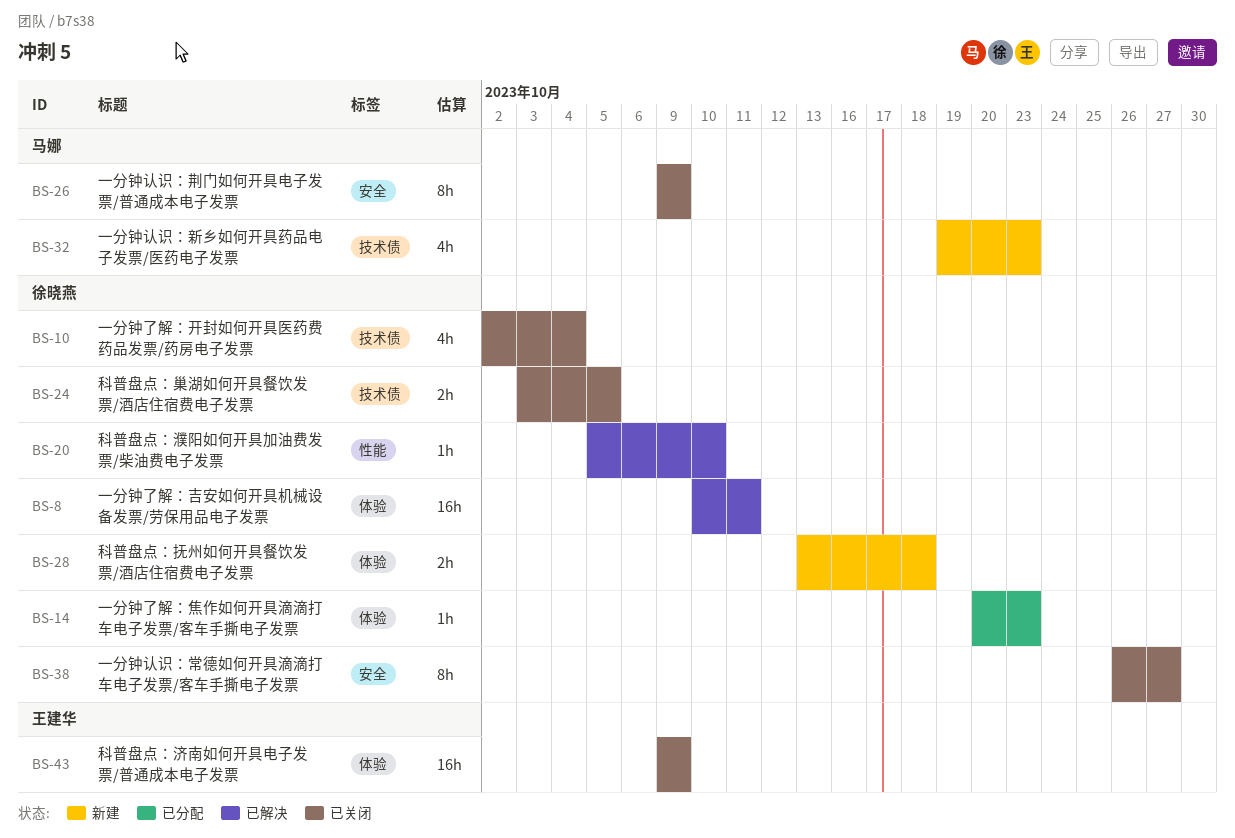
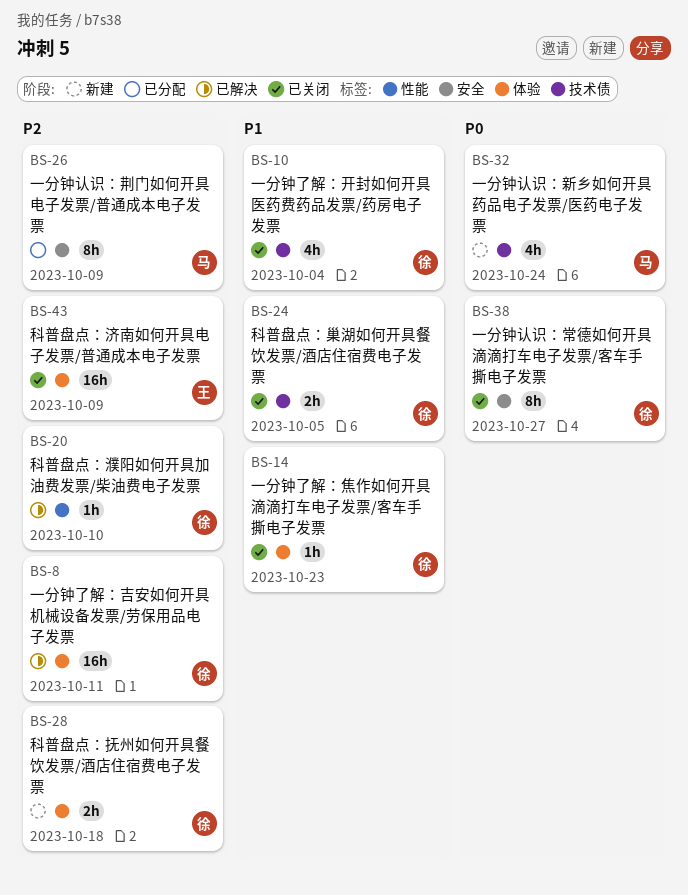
BS-14, status: 已分配 -> 已关闭
BS-26, status: 已关闭 -> 已分配
BS-32, due: Oct 23 -> Oct 24

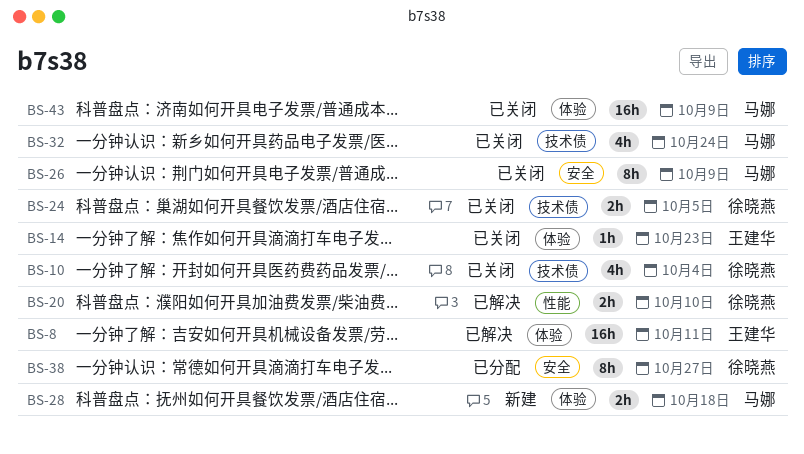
BS-8, owner: 徐晓燕 -> 王建华
BS-14, owner: 徐晓燕 -> 王建华
BS-20, estimate: 1h -> 2h
BS-26, status: 已分配 -> 已关闭
BS-28, owner: 徐晓燕 -> 马娜
BS-32, status: 新建 -> 已关闭
BS-38, status: 已关闭 -> 已分配
BS-43, owner: 王建华 -> 马娜

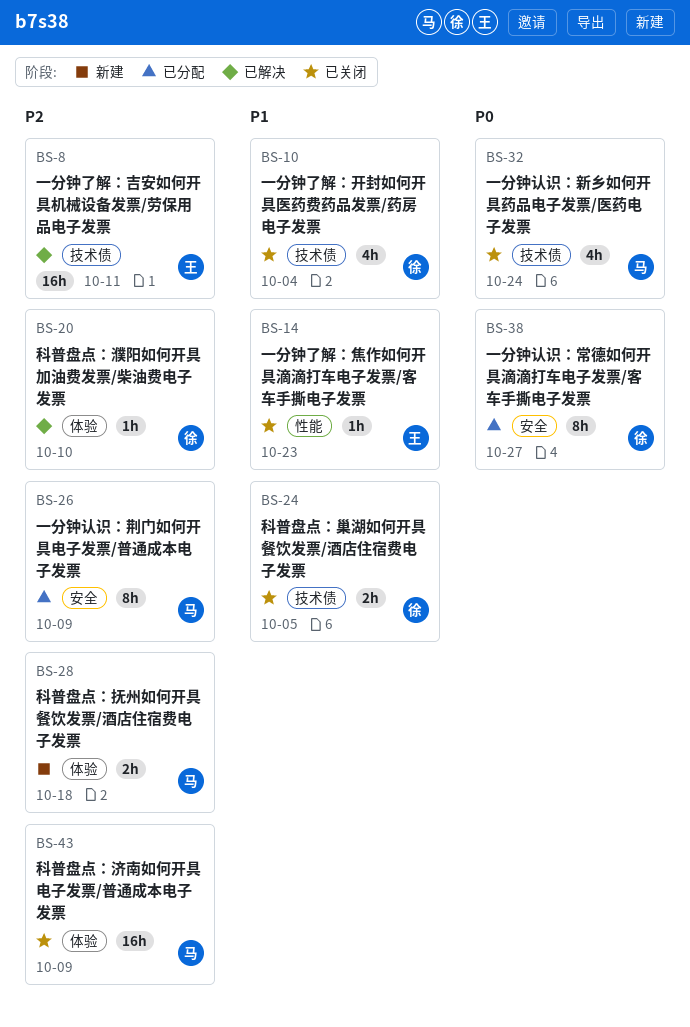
BS-8, label: 体验 -> 技术债
BS-14, label: 体验 -> 性能
BS-20, label: 性能 -> 体验
BS-20, estimate: 2h -> 1h
BS-26, status: 已关闭 -> 已分配

